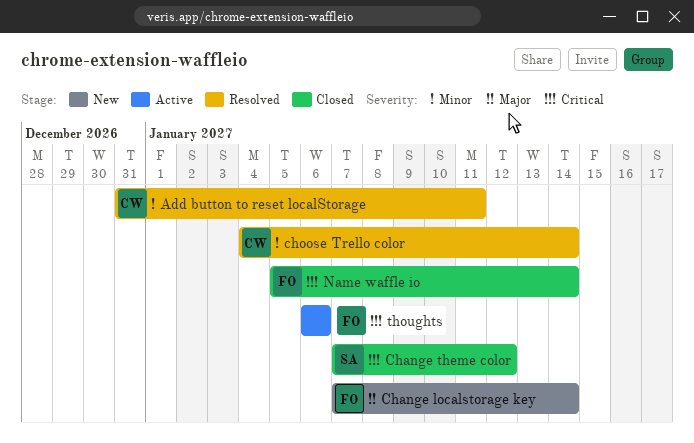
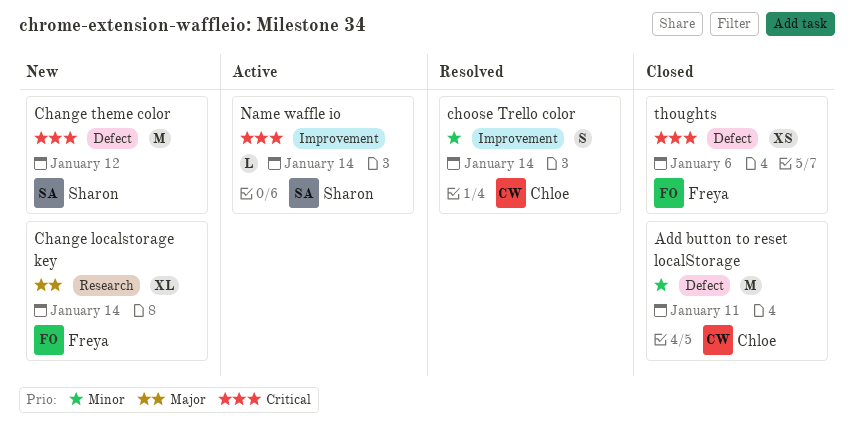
Add button to reset localStorage, status: Resolved -> Closed
Change theme color, status: Closed -> New
Name waffle io, status: Closed -> Active
Name waffle io, owner: Freya -> Sharon
thoughts, status: Active -> Closed

